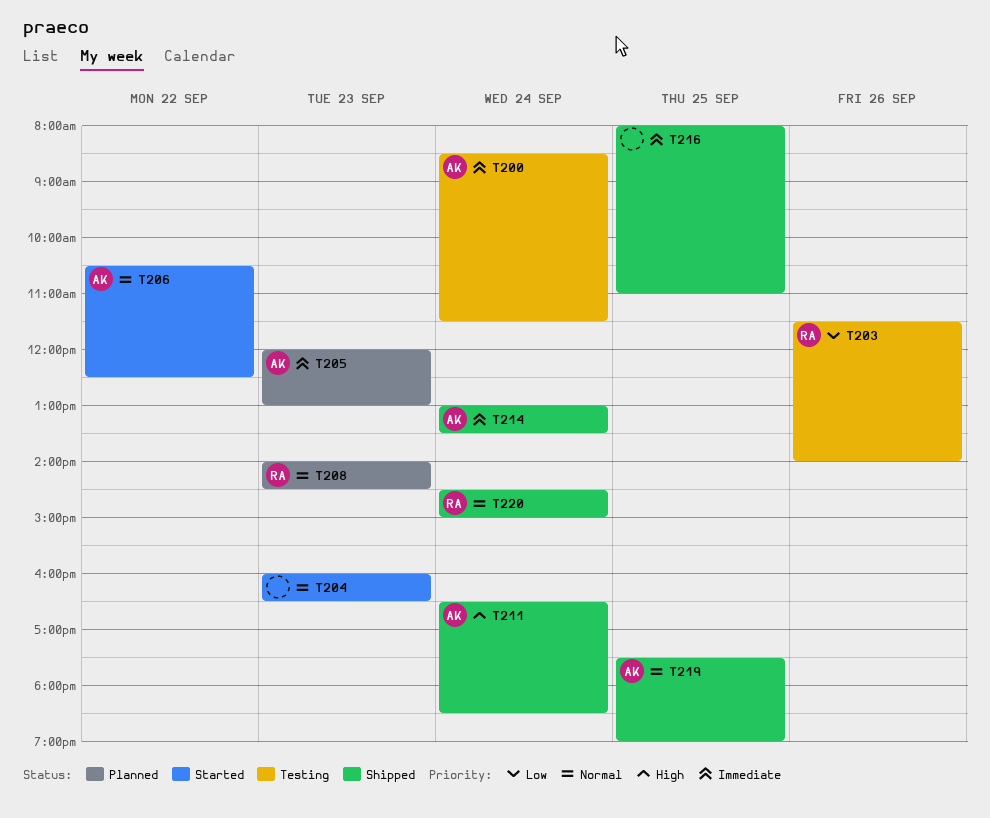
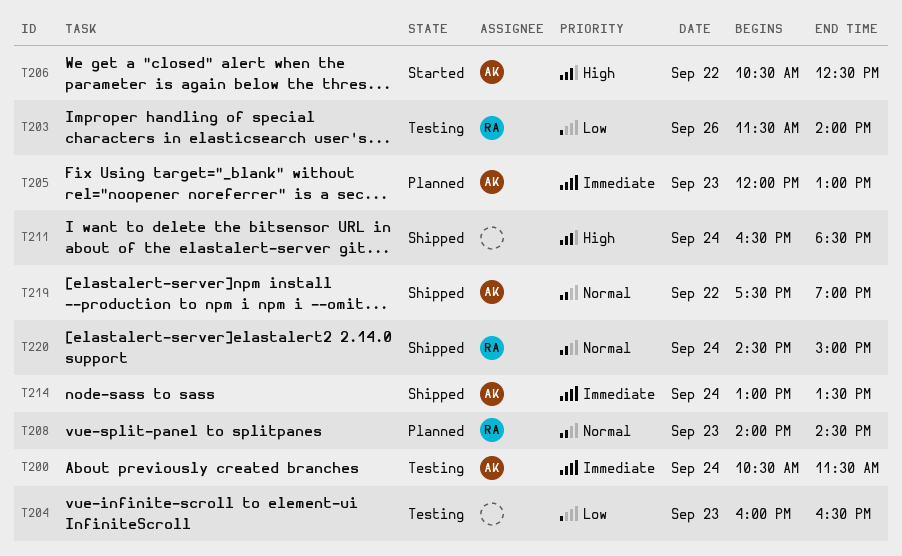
T200, begins: 08:30 -> 10:30
T204, status: Started -> Testing
T204, priority: Normal -> Low
T206, priority: Normal -> High
T211, owner: AK -> none
T216: present -> none
T219, day: Sep 25 -> Sep 22

